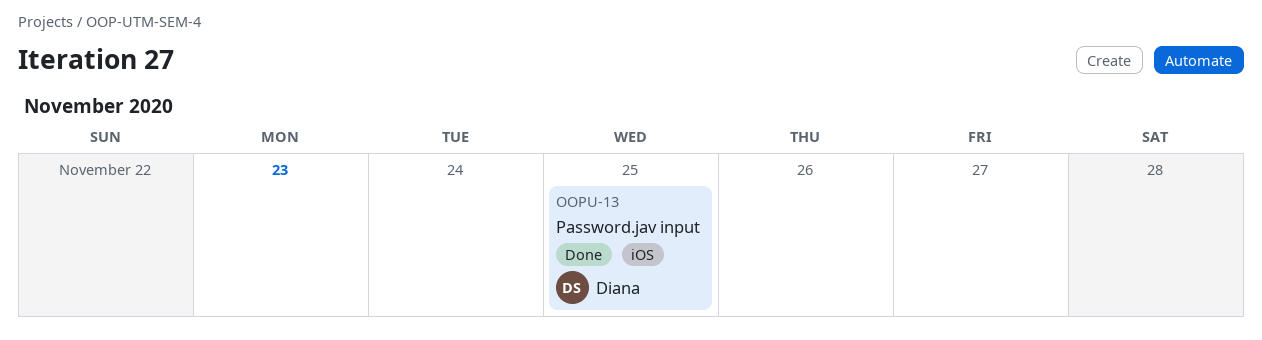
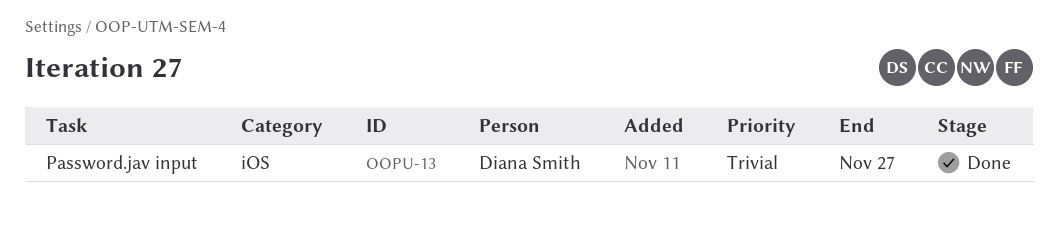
OOPU-13, due: Nov 25 -> Nov 27

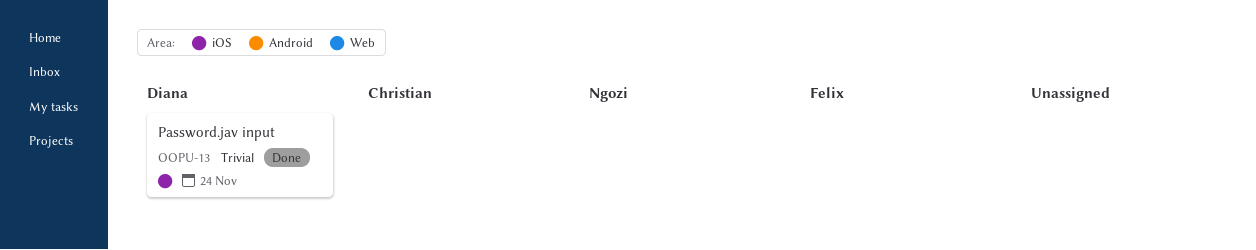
OOPU-13, due: Nov 27 -> Nov 24

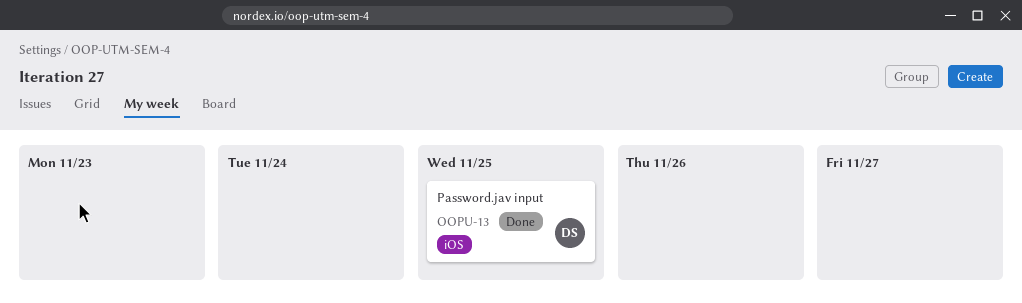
OOPU-13, due: Nov 24 -> Nov 25

